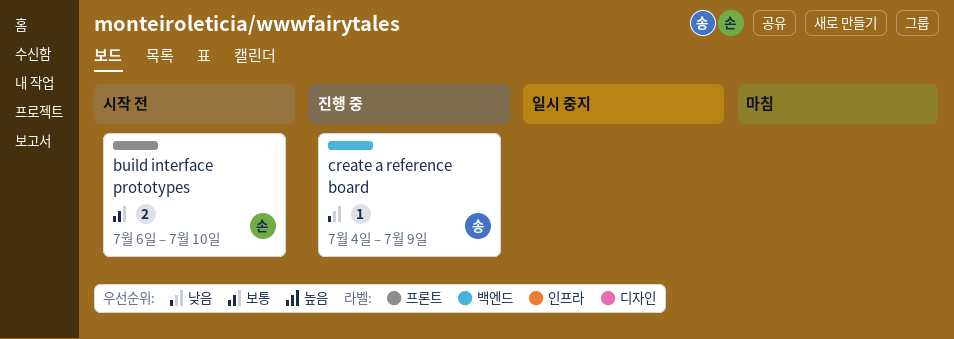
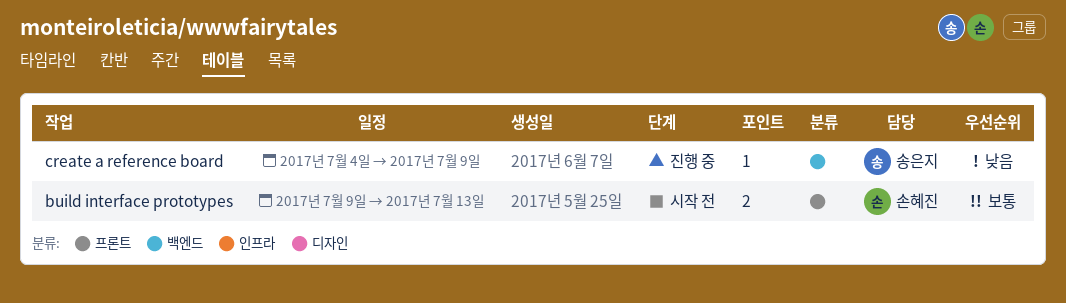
build interface prototypes, start: Jul 6 -> Jul 9
build interface prototypes, due: Jul 10 -> Jul 13

